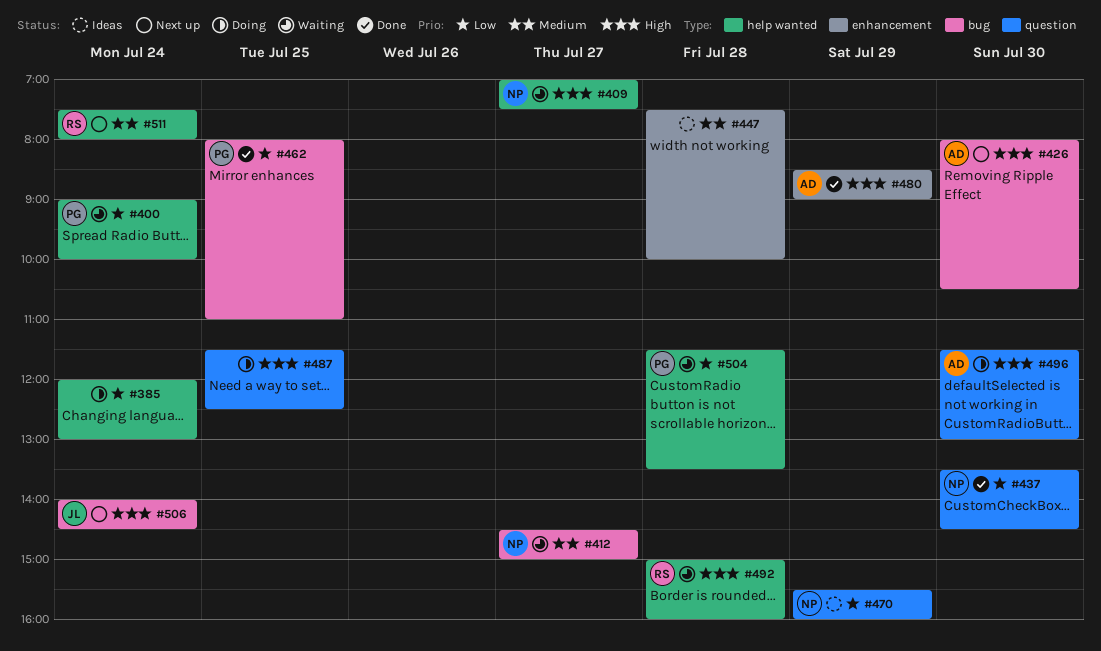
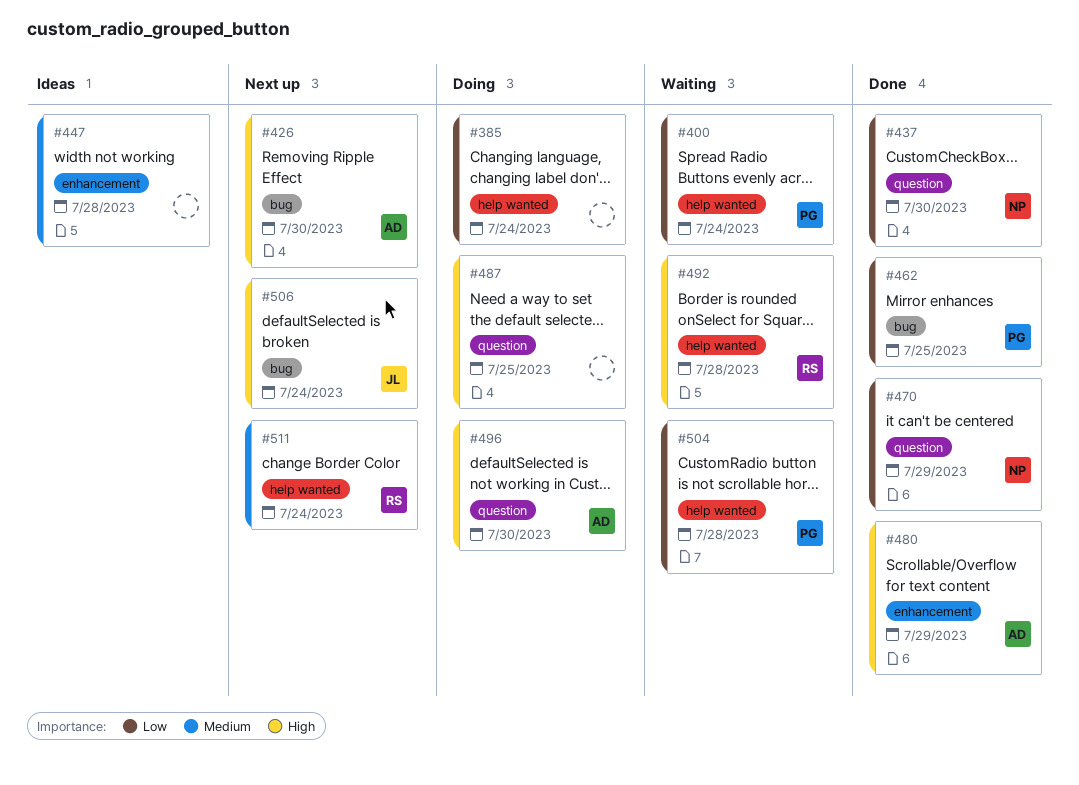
#409: present -> none
#412: present -> none
#470, status: Ideas -> Done

